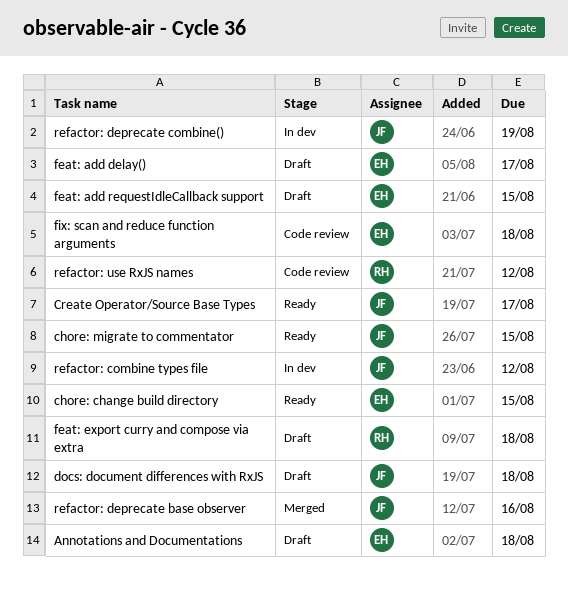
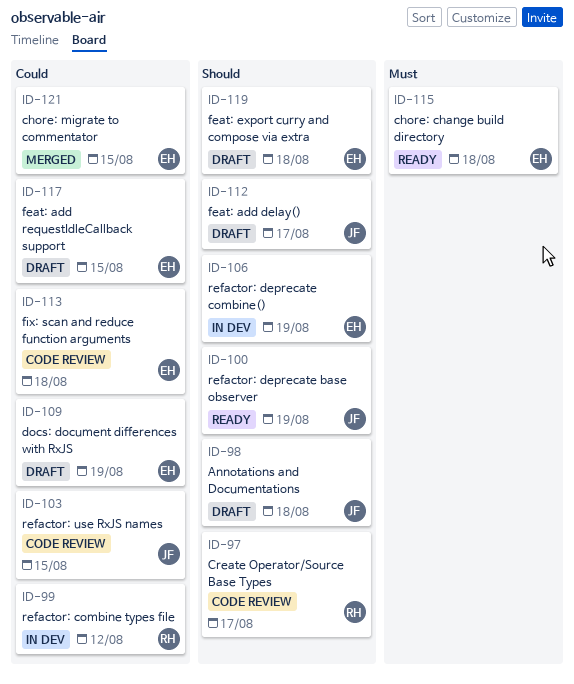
Annotations and Documentations, owner: EH -> JF
chore: change build directory, due: Aug 15 -> Aug 18
chore: migrate to commentator, status: Ready -> Merged
chore: migrate to commentator, owner: JF -> EH
Create Operator/Source Base Types, status: Ready -> Code review
Create Operator/Source Base Types, owner: JF -> RH
docs: document differences with RxJS, owner: JF -> EH
docs: document differences with RxJS, due: Aug 18 -> Aug 19
feat: add delay(), owner: EH -> JF
feat: export curry and compose via extra, owner: RH -> EH
refactor: combine types file, owner: JF -> RH
refactor: deprecate base observer, status: Merged -> Ready
refactor: deprecate base observer, due: Aug 16 -> Aug 19
refactor: deprecate combine(), owner: JF -> EH
refactor: use RxJS names, owner: RH -> JF
refactor: use RxJS names, due: Aug 12 -> Aug 15

